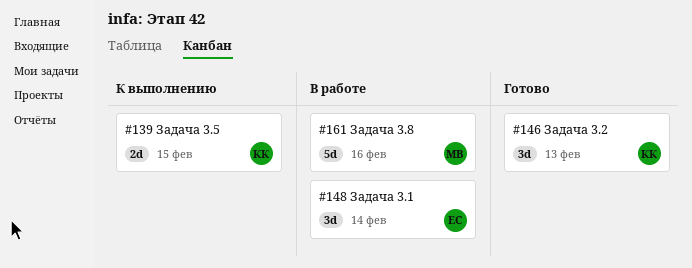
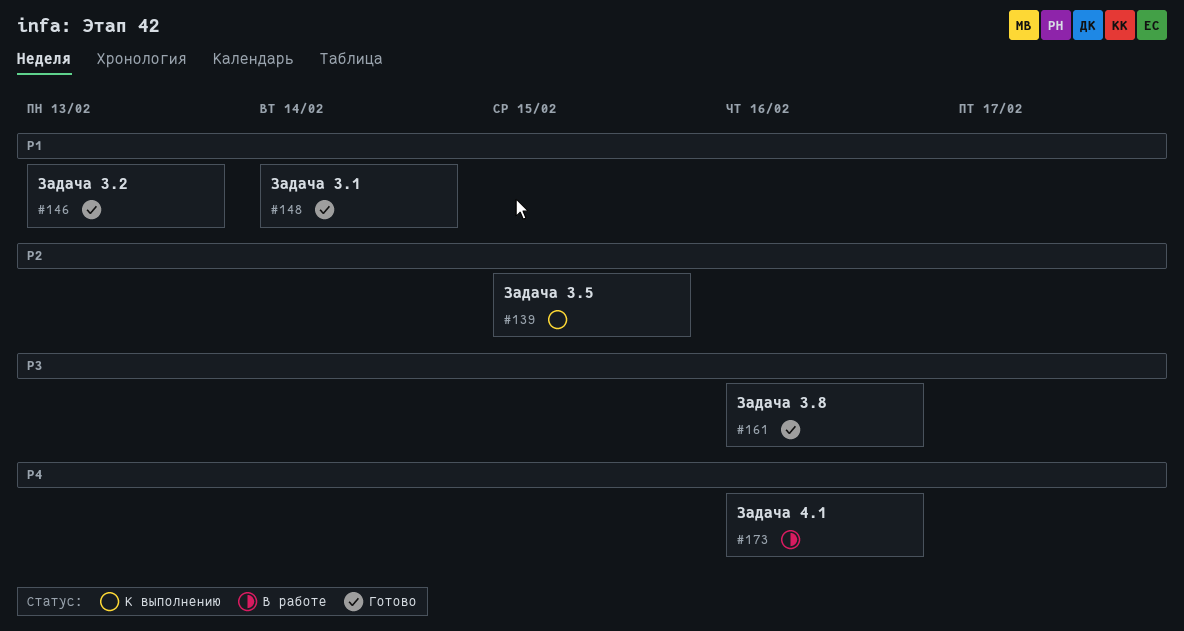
#148, status: В работе -> Готово
#161, status: В работе -> Готово
#173: none -> present

